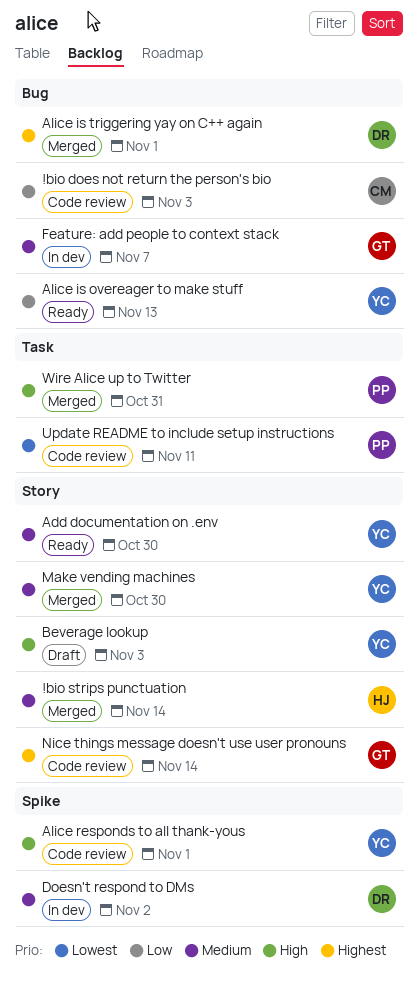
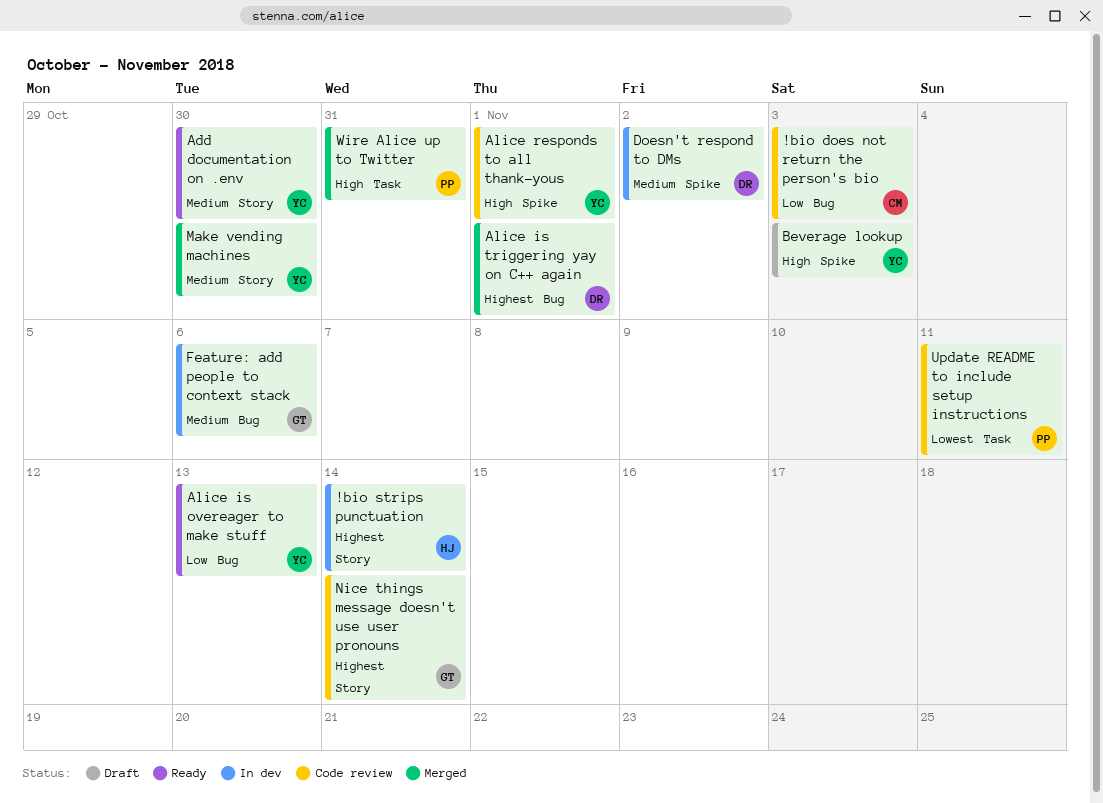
!bio strips punctuation, status: Merged -> In dev
!bio strips punctuation, priority: Medium -> Highest
Beverage lookup, label: Story -> Spike
Feature: add people to context stack, due: Nov 7 -> Nov 6

